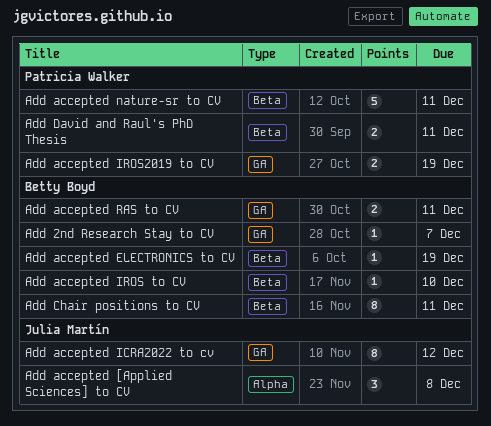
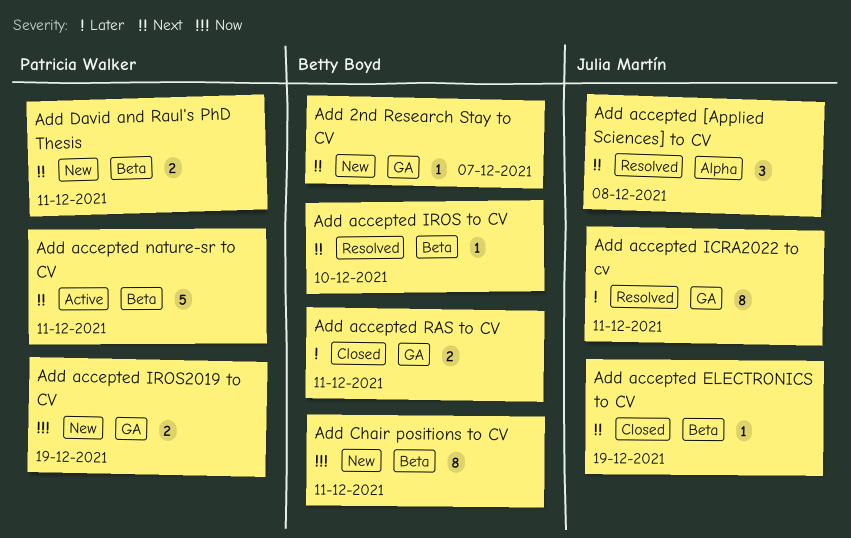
Add accepted ELECTRONICS to CV, owner: Betty Boyd -> Julia Martín
Add accepted ICRA2022 to cv, due: Dec 12 -> Dec 11

